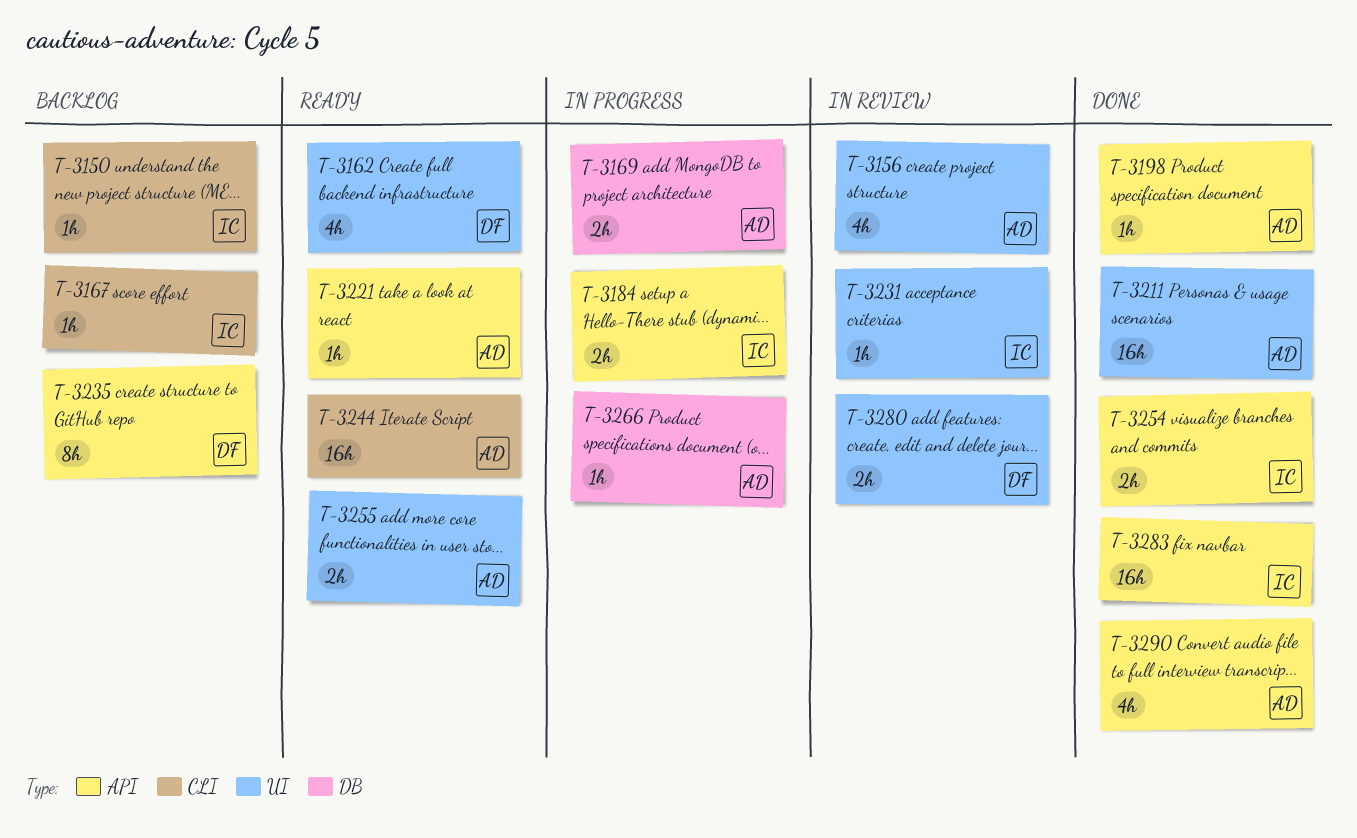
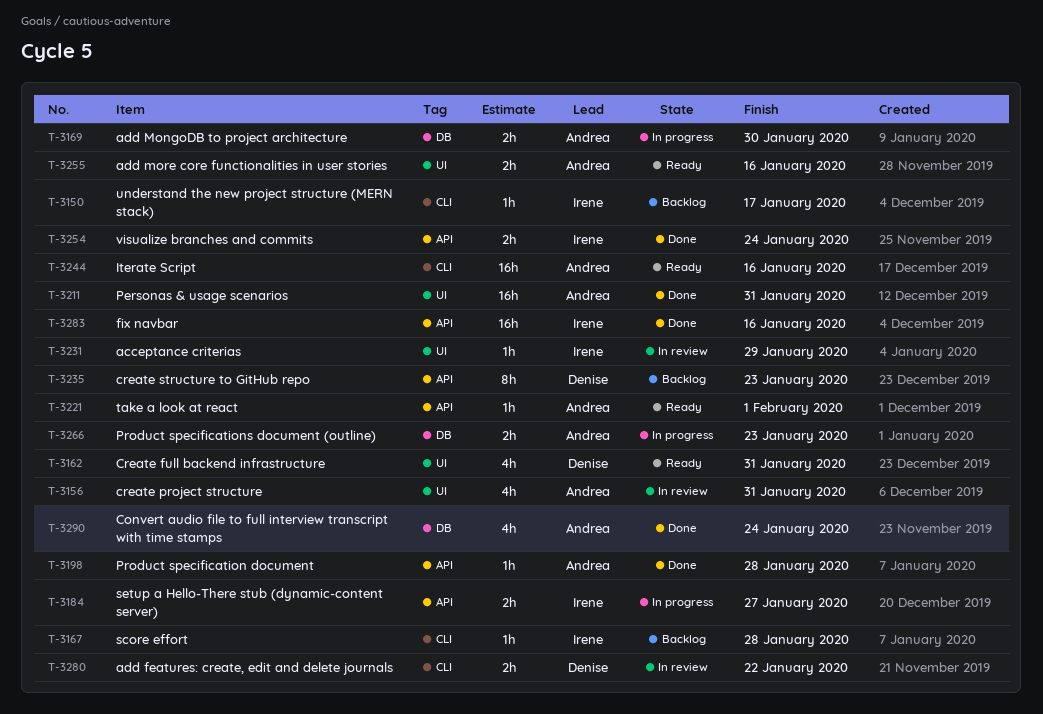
T-3266, estimate: 1h -> 2h
T-3280, label: UI -> CLI
T-3290, label: API -> DB

